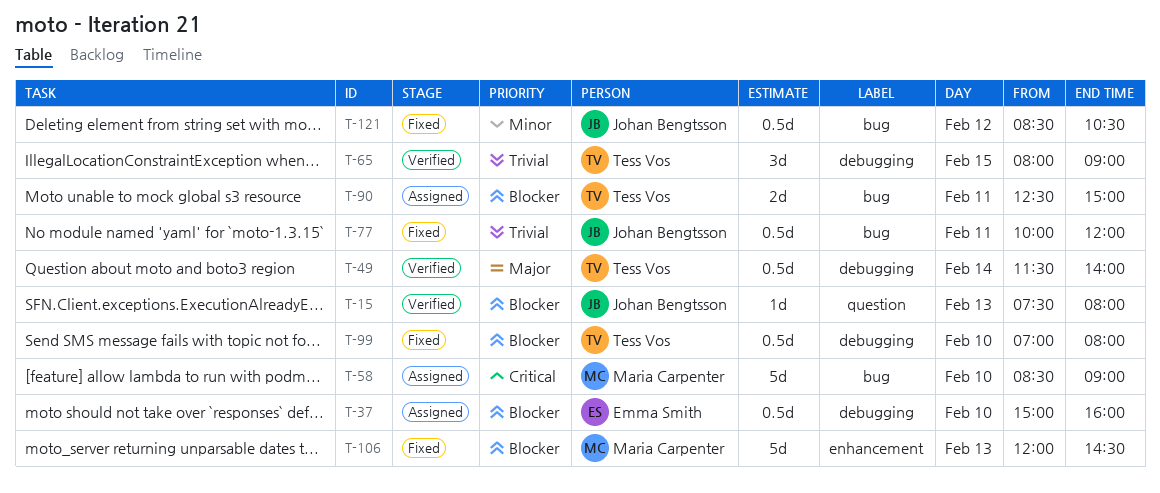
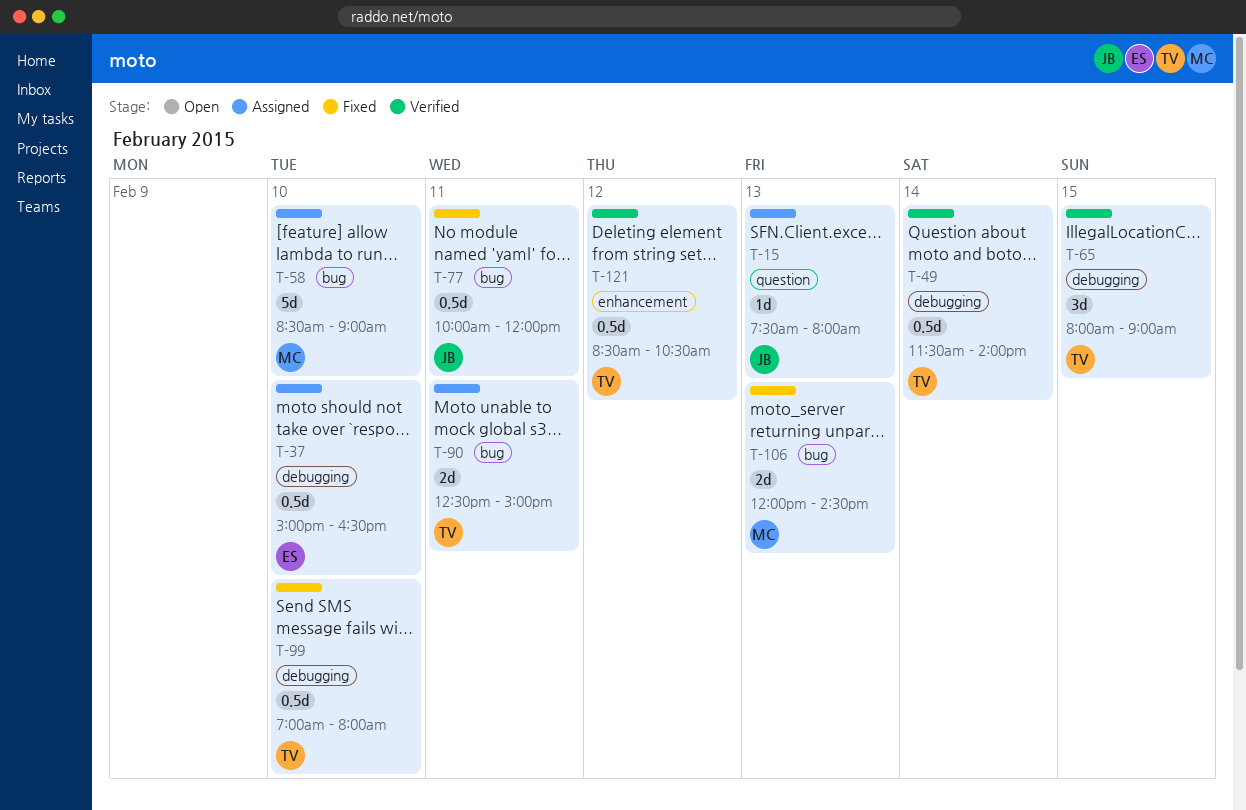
T-15, status: Verified -> Assigned
T-37, ends: 16:00 -> 16:30
T-106, label: enhancement -> bug
T-106, estimate: 5d -> 2d
T-121, status: Fixed -> Verified
T-121, owner: Johan Bengtsson -> Tess Vos
T-121, label: bug -> enhancement

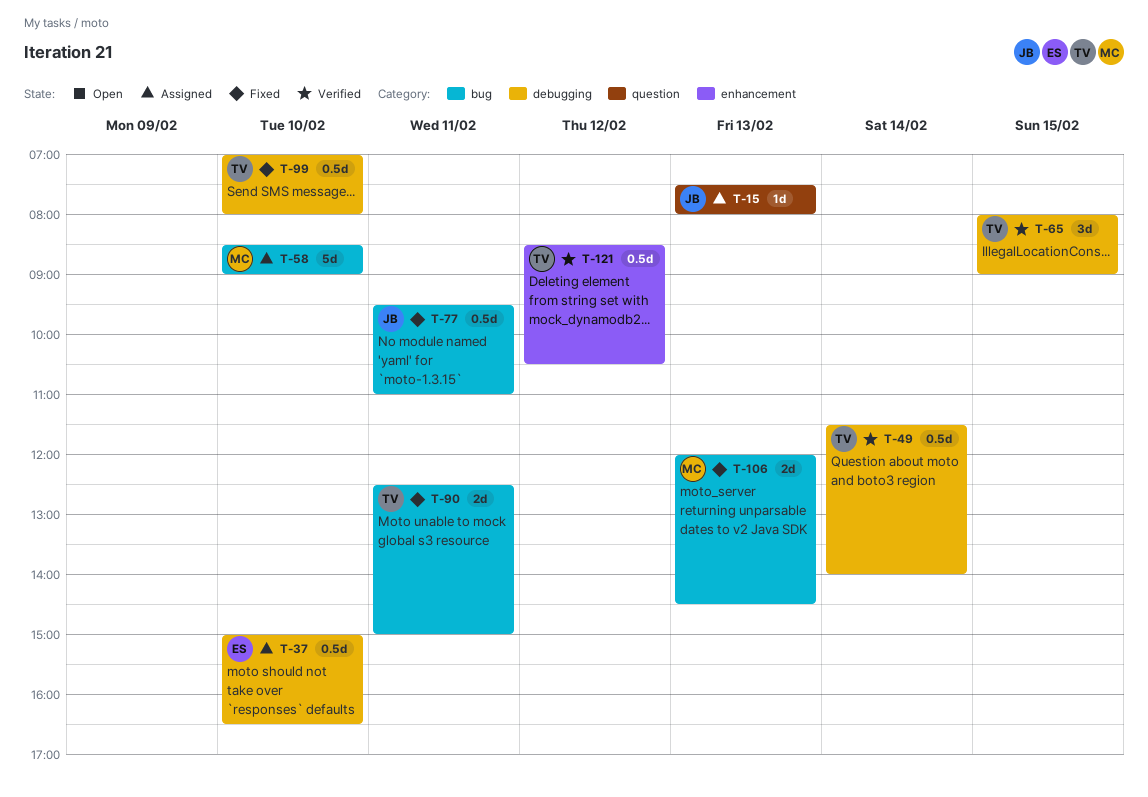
T-77, begins: 10:00 -> 09:30
T-77, ends: 12:00 -> 11:00
T-90, status: Assigned -> Fixed

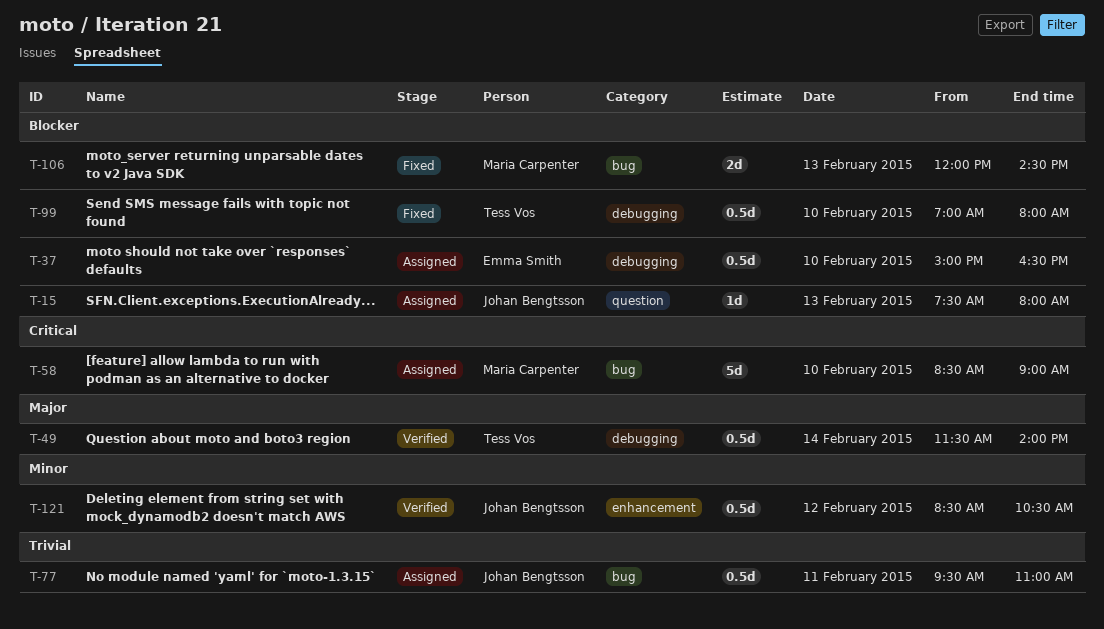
T-65: present -> none
T-77, status: Fixed -> Assigned
T-90: present -> none
T-121, owner: Tess Vos -> Johan Bengtsson

